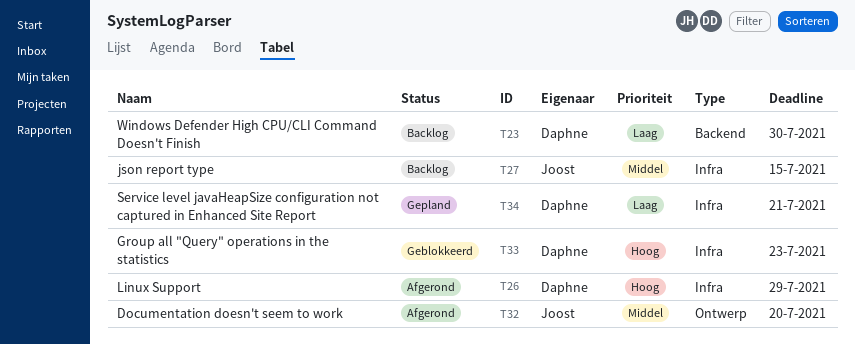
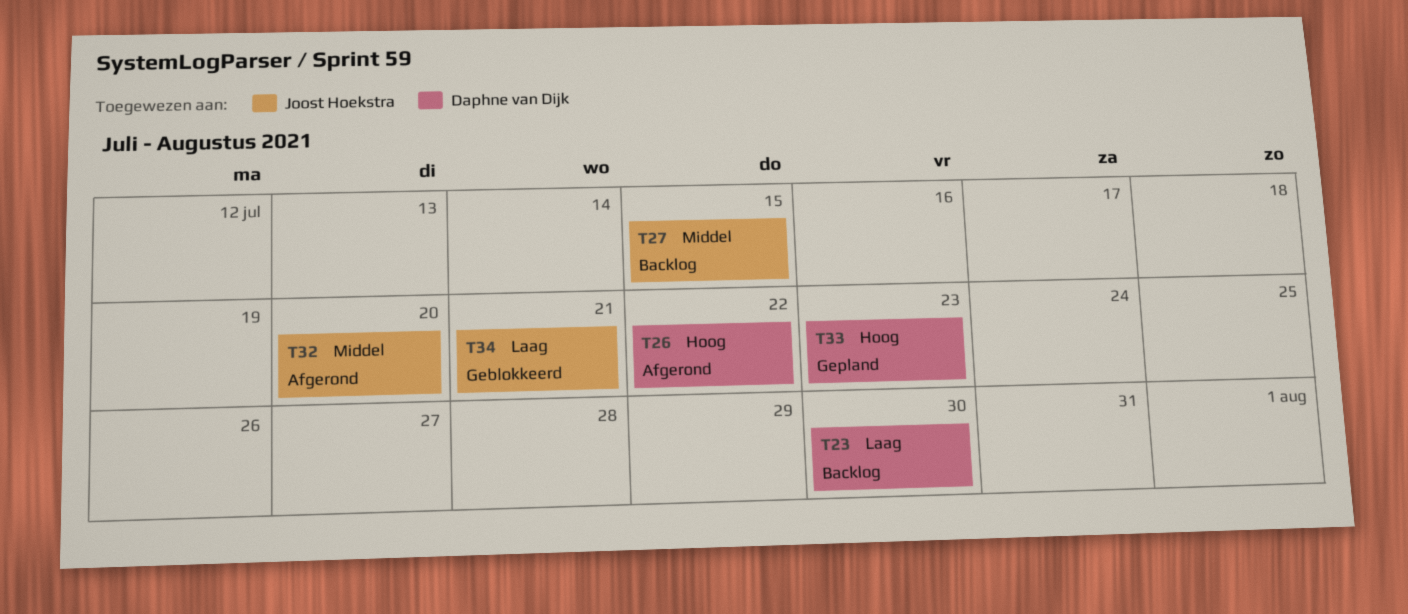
T26, due: Jul 29 -> Jul 22
T33, status: Geblokkeerd -> Gepland
T34, status: Gepland -> Geblokkeerd
T34, owner: Daphne van Dijk -> Joost Hoekstra

